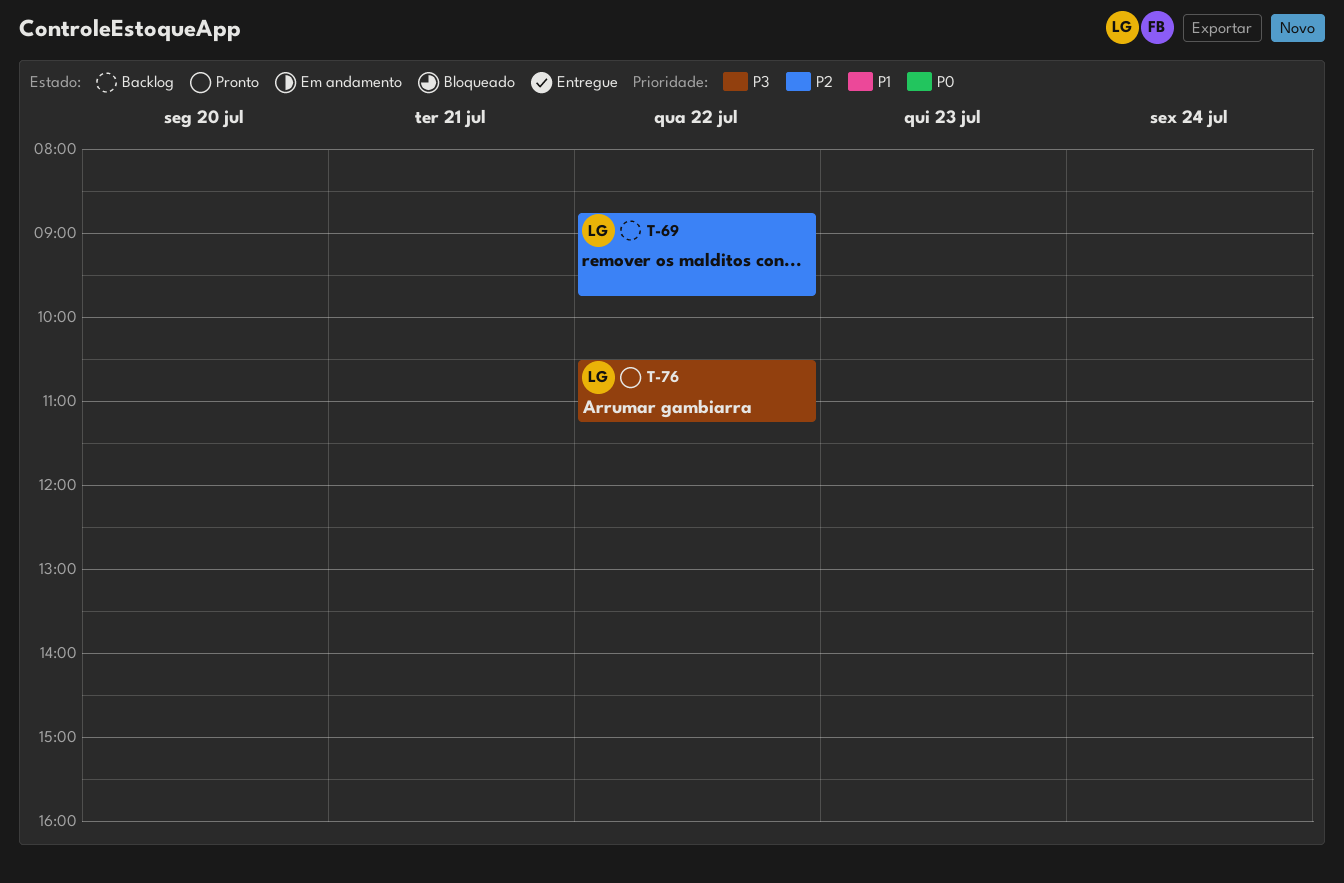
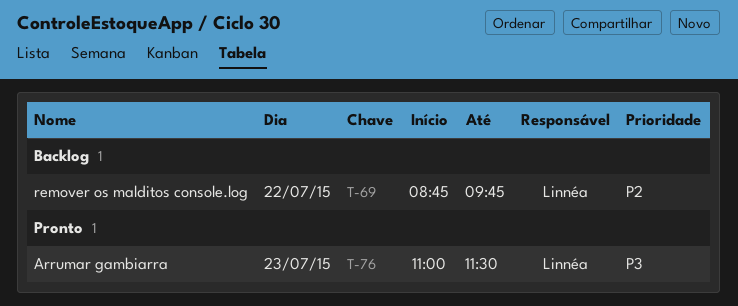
T-76, day: Jul 22 -> Jul 23
T-76, begins: 10:30 -> 11:00
T-76, ends: 11:15 -> 11:30

